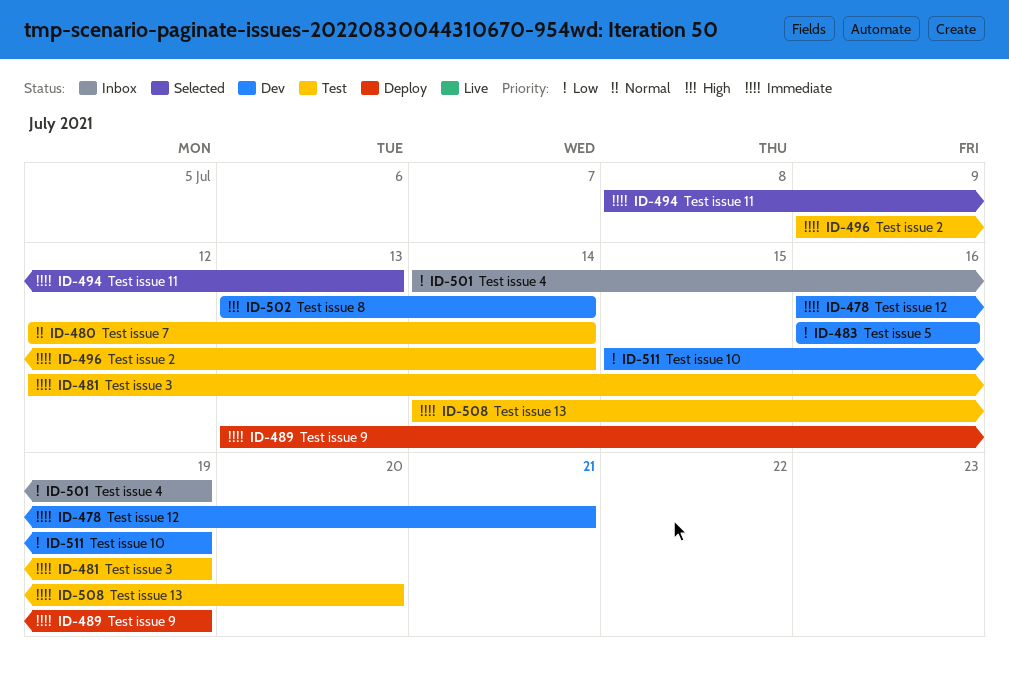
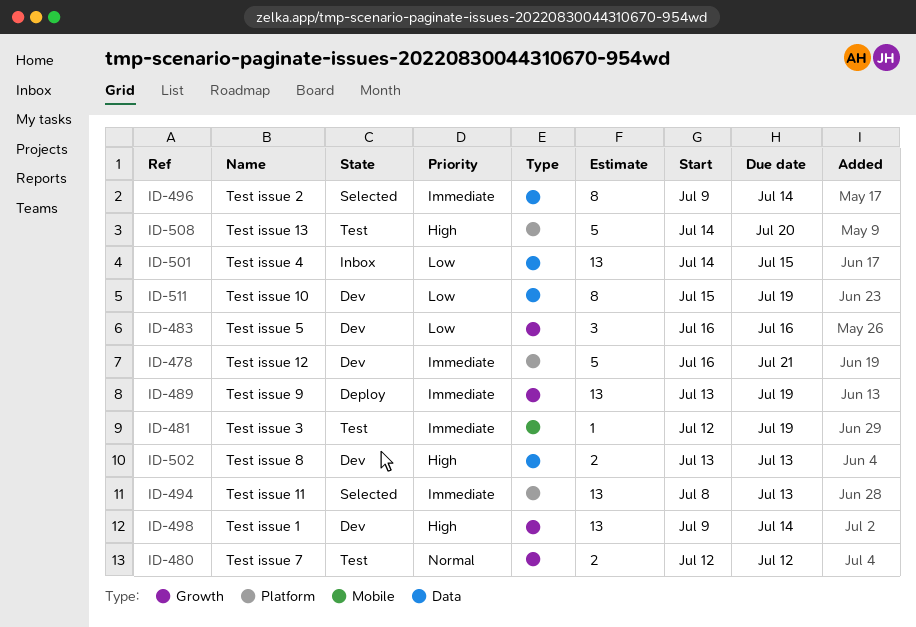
ID-480, due: Jul 14 -> Jul 12
ID-496, status: Test -> Selected
ID-498: none -> present
ID-501, due: Jul 19 -> Jul 15
ID-502, due: Jul 14 -> Jul 13
ID-508, priority: Immediate -> High

